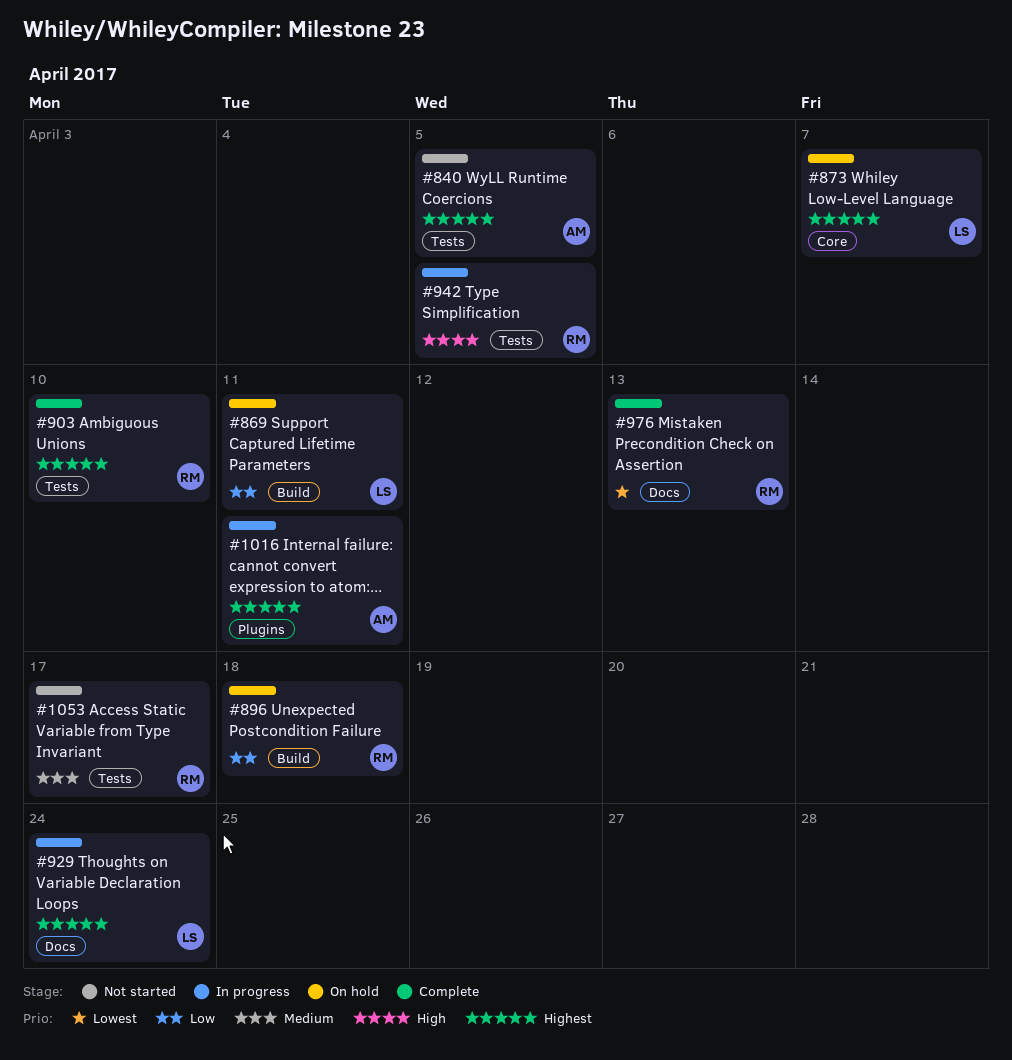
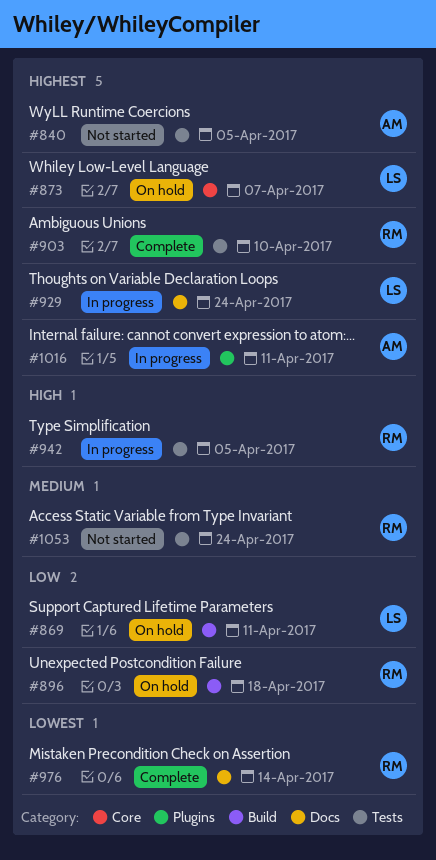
#976, due: Apr 13 -> Apr 14
#1053, due: Apr 17 -> Apr 24

